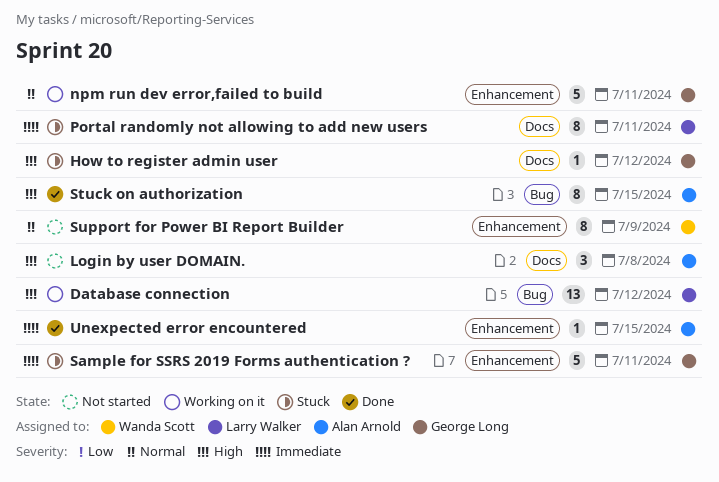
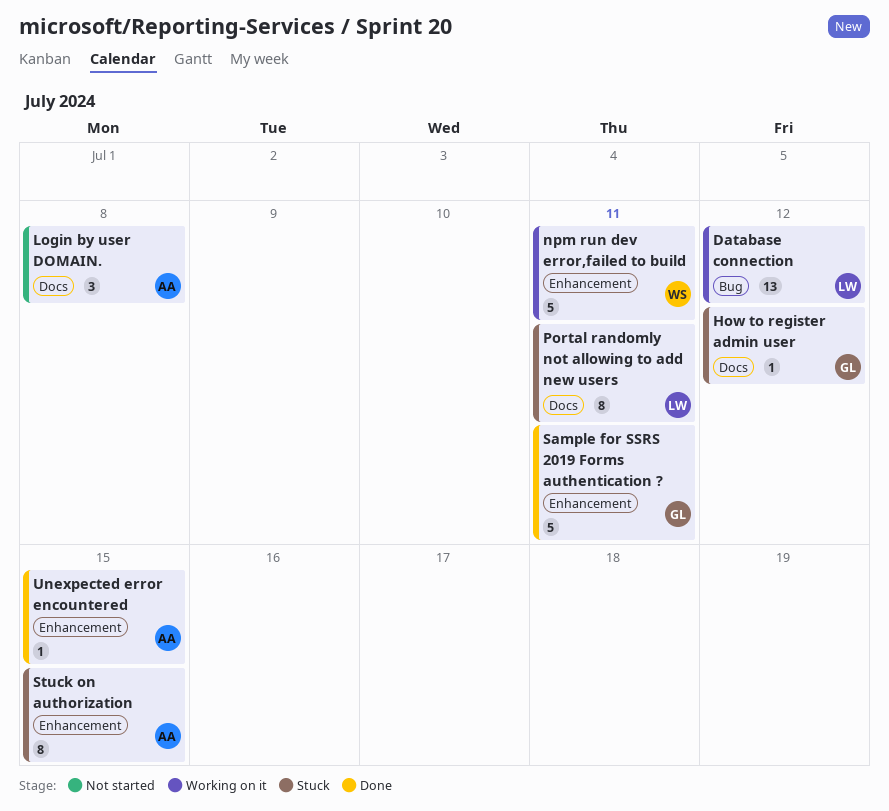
npm run dev error,failed to build, owner: George Long -> Wanda Scott
Sample for SSRS 2019 Forms authentication ?, status: Stuck -> Done
Stuck on authorization, status: Done -> Stuck
Stuck on authorization, label: Bug -> Enhancement
Support for Power BI Report Builder: present -> none

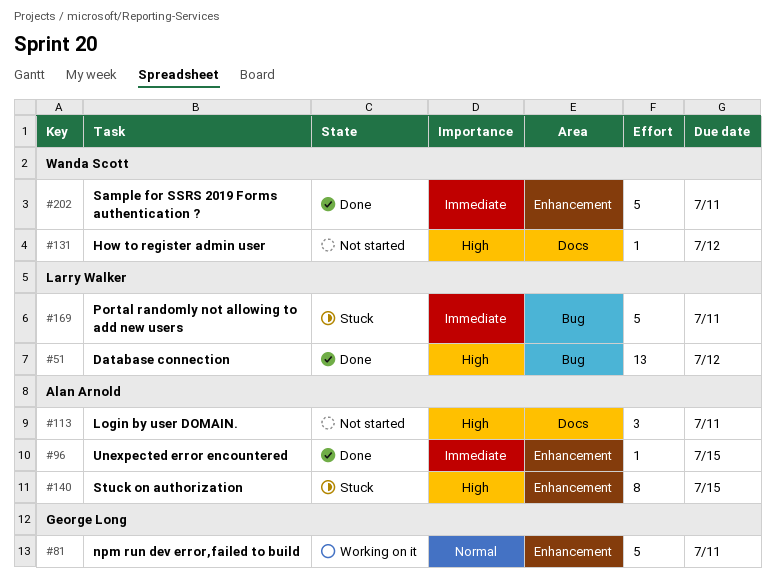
Database connection, status: Working on it -> Done
How to register admin user, status: Stuck -> Not started
How to register admin user, owner: George Long -> Wanda Scott
Login by user DOMAIN., due: Jul 8 -> Jul 11
npm run dev error,failed to build, owner: Wanda Scott -> George Long
Portal randomly not allowing to add new users, label: Docs -> Bug
Portal randomly not allowing to add new users, estimate: 8 -> 5
Sample for SSRS 2019 Forms authentication ?, owner: George Long -> Wanda Scott

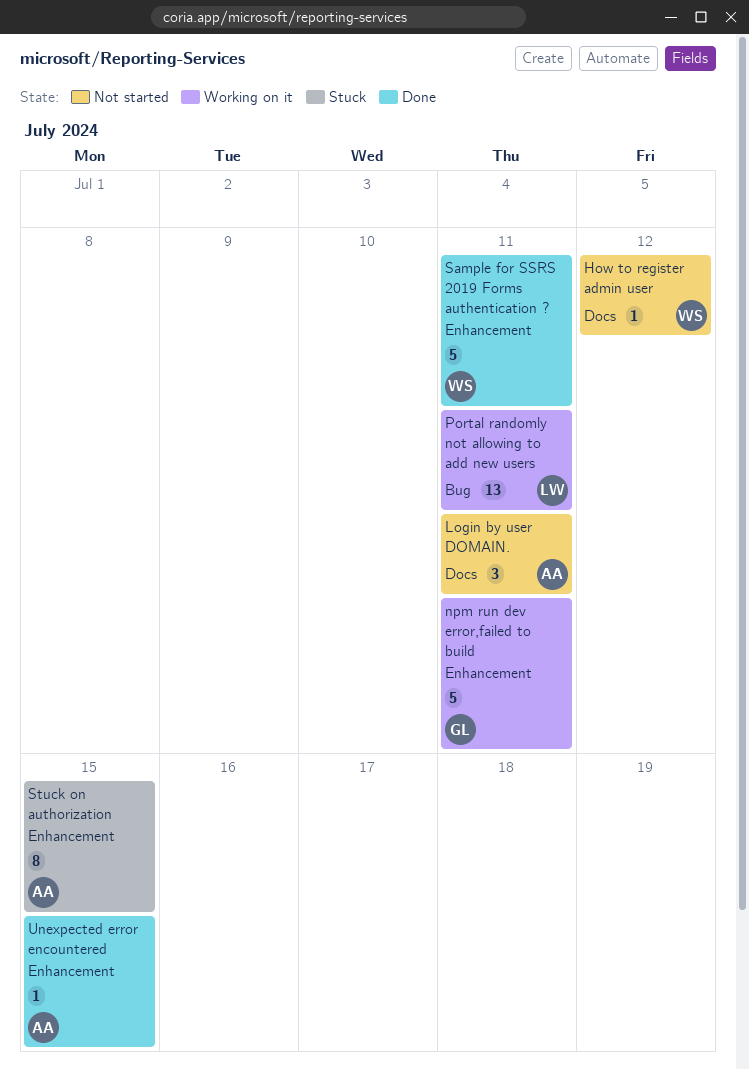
Database connection: present -> none
Portal randomly not allowing to add new users, status: Stuck -> Working on it
Portal randomly not allowing to add new users, estimate: 5 -> 13

